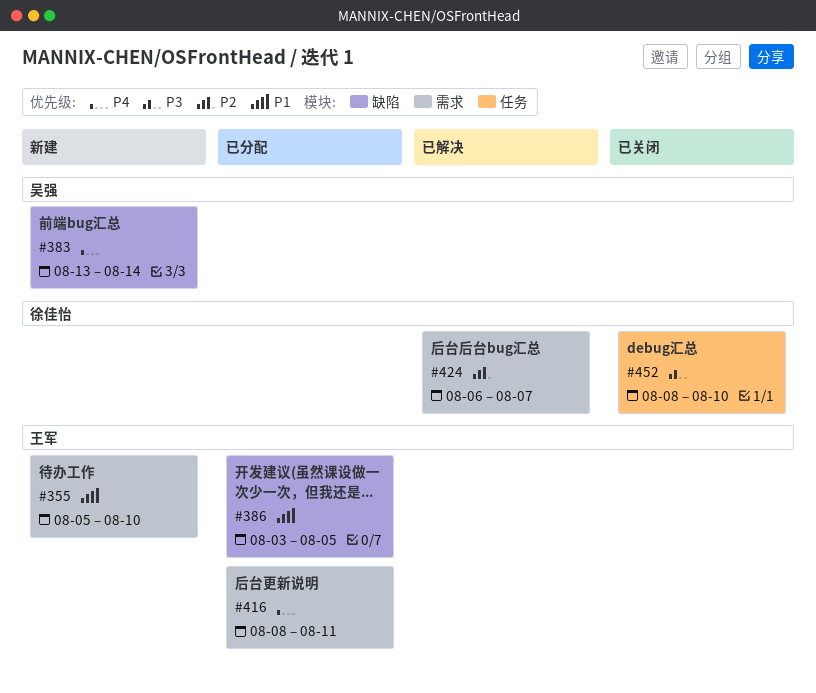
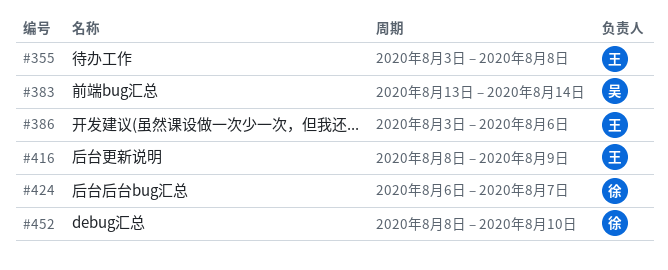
#355, start: Aug 5 -> Aug 3
#355, due: Aug 10 -> Aug 8
#386, due: Aug 5 -> Aug 6
#416, due: Aug 11 -> Aug 9

